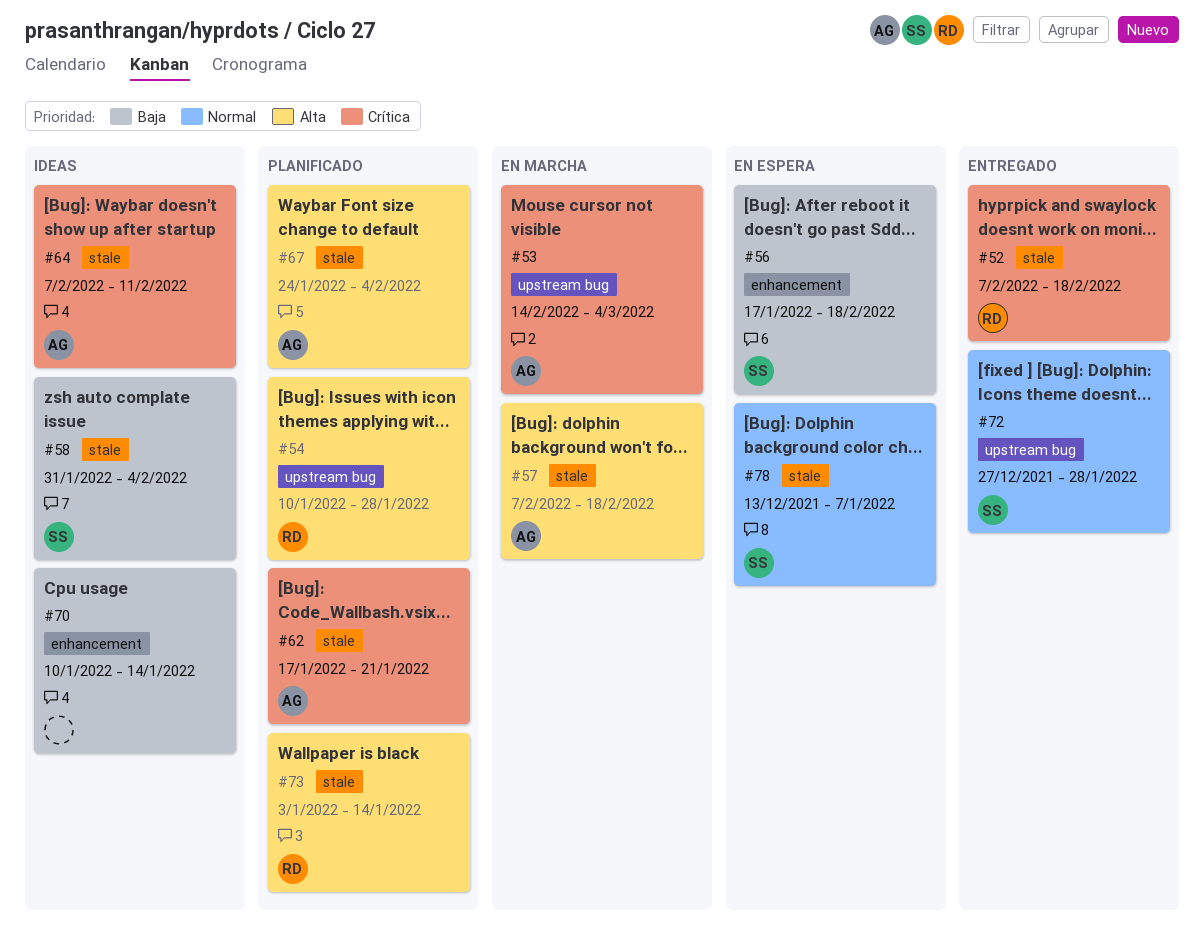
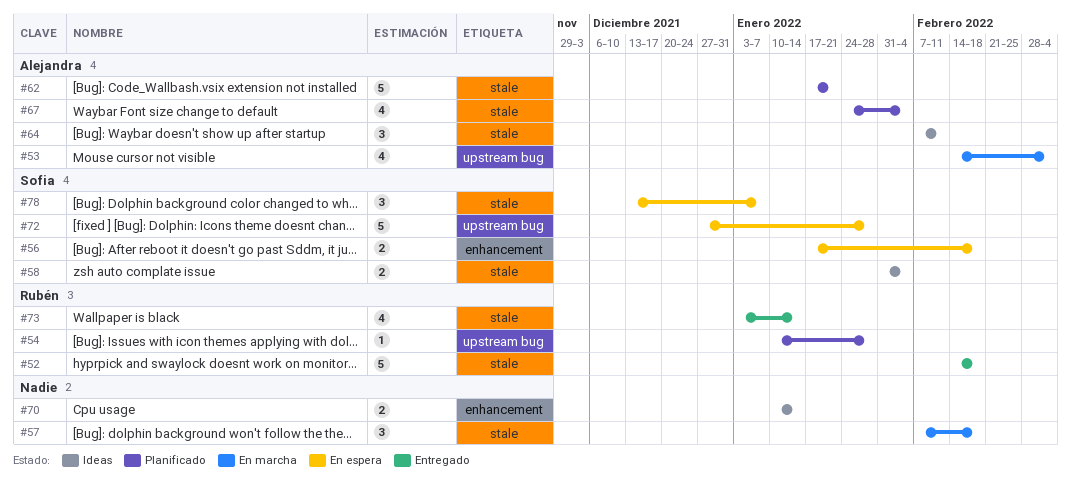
#52, start: Feb 7 -> Feb 14
#57, owner: Alejandra -> none
#72, status: Entregado -> En espera
#73, status: Planificado -> Entregado

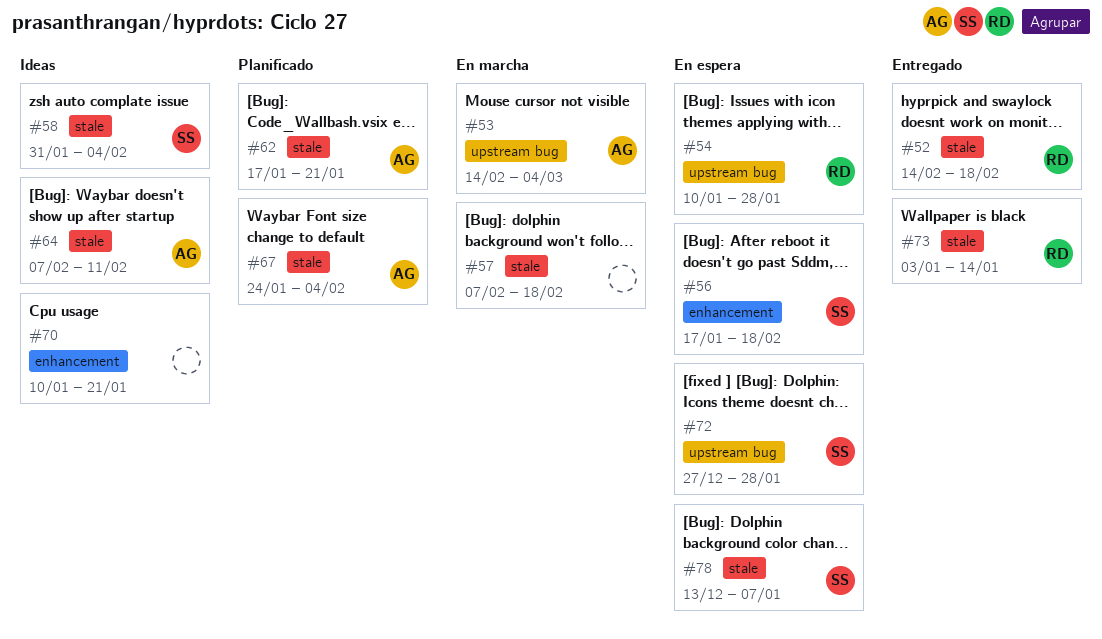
#54, status: Planificado -> En espera
#70, due: Jan 14 -> Jan 21

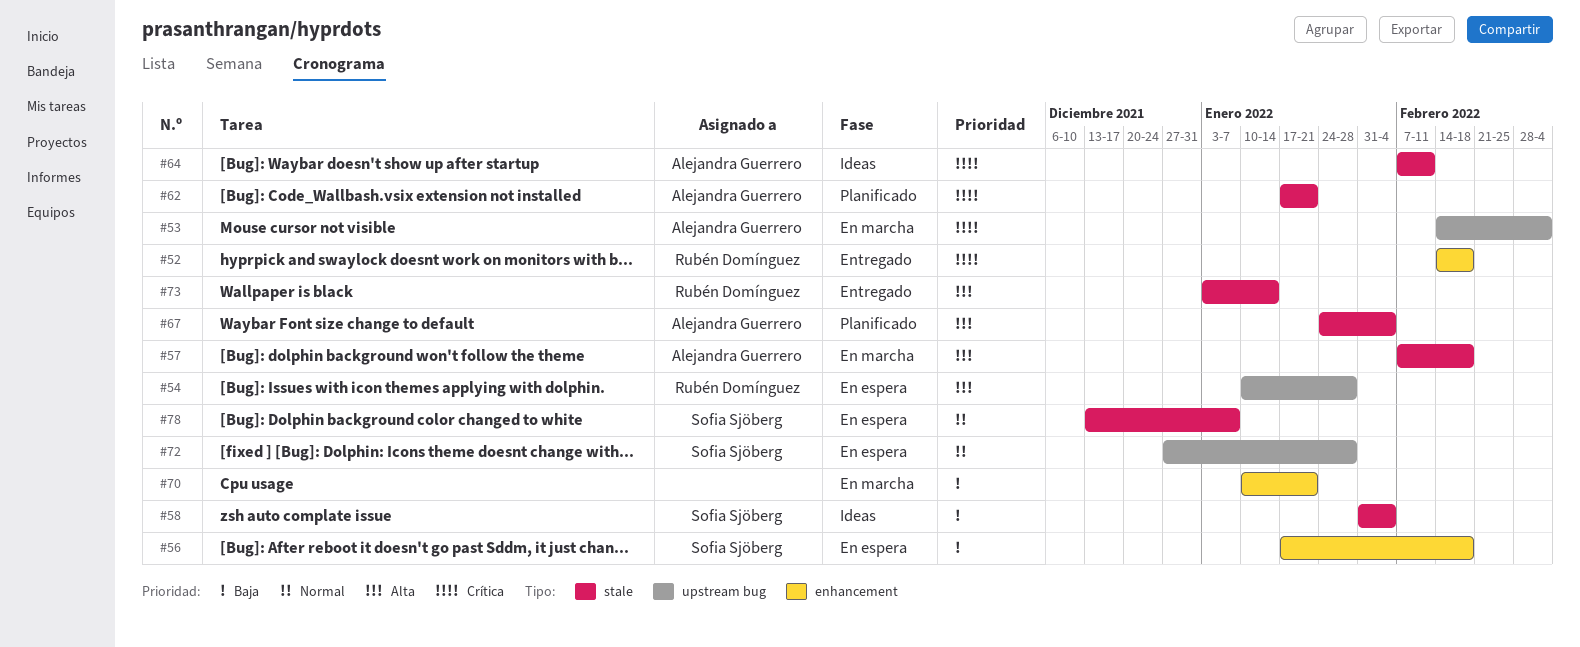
#52, label: stale -> enhancement
#57, owner: none -> Alejandra Guerrero
#70, status: Ideas -> En marcha

